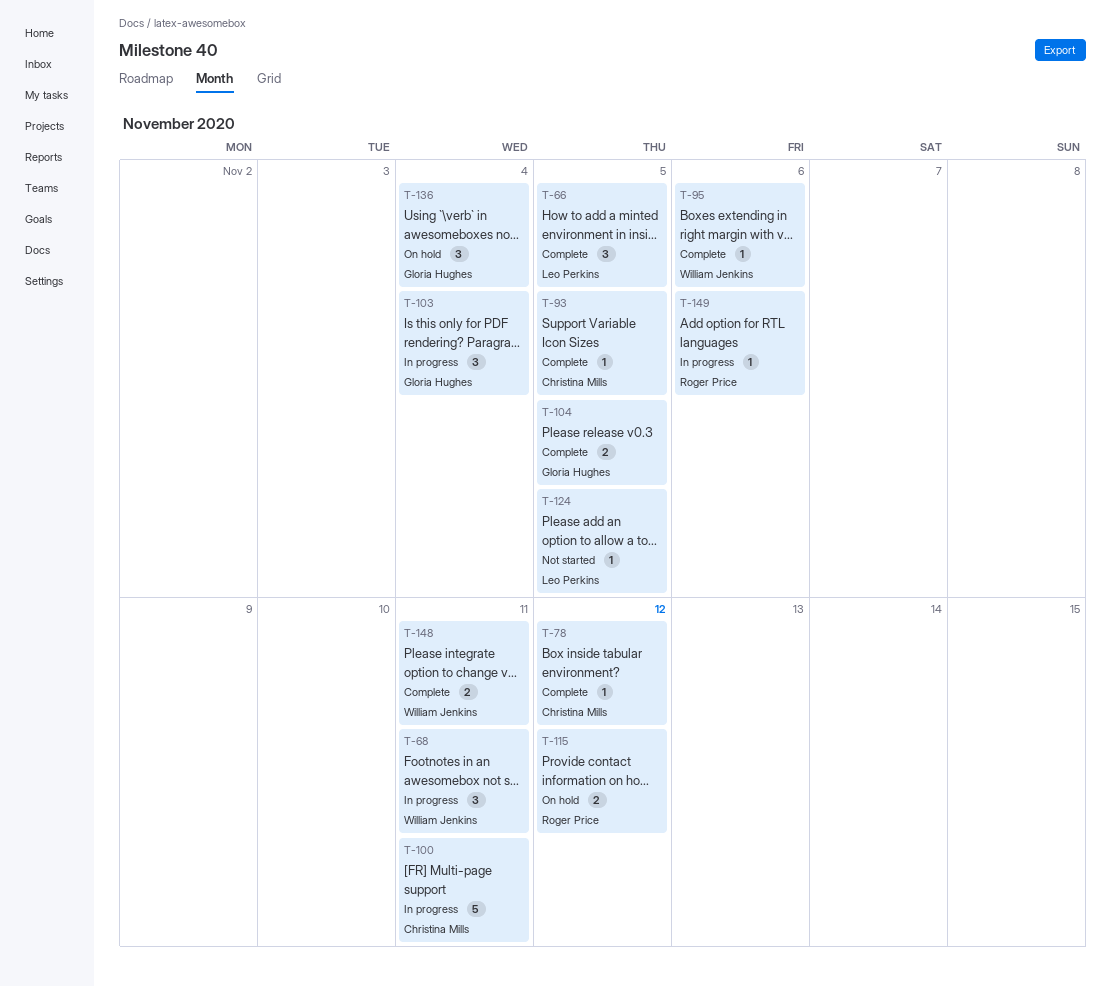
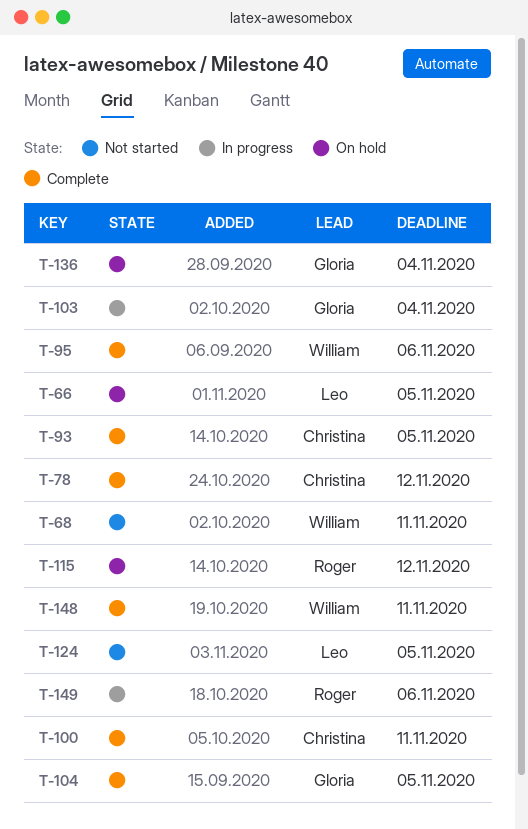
T-66, status: Complete -> On hold
T-68, status: In progress -> Not started
T-100, status: In progress -> Complete

